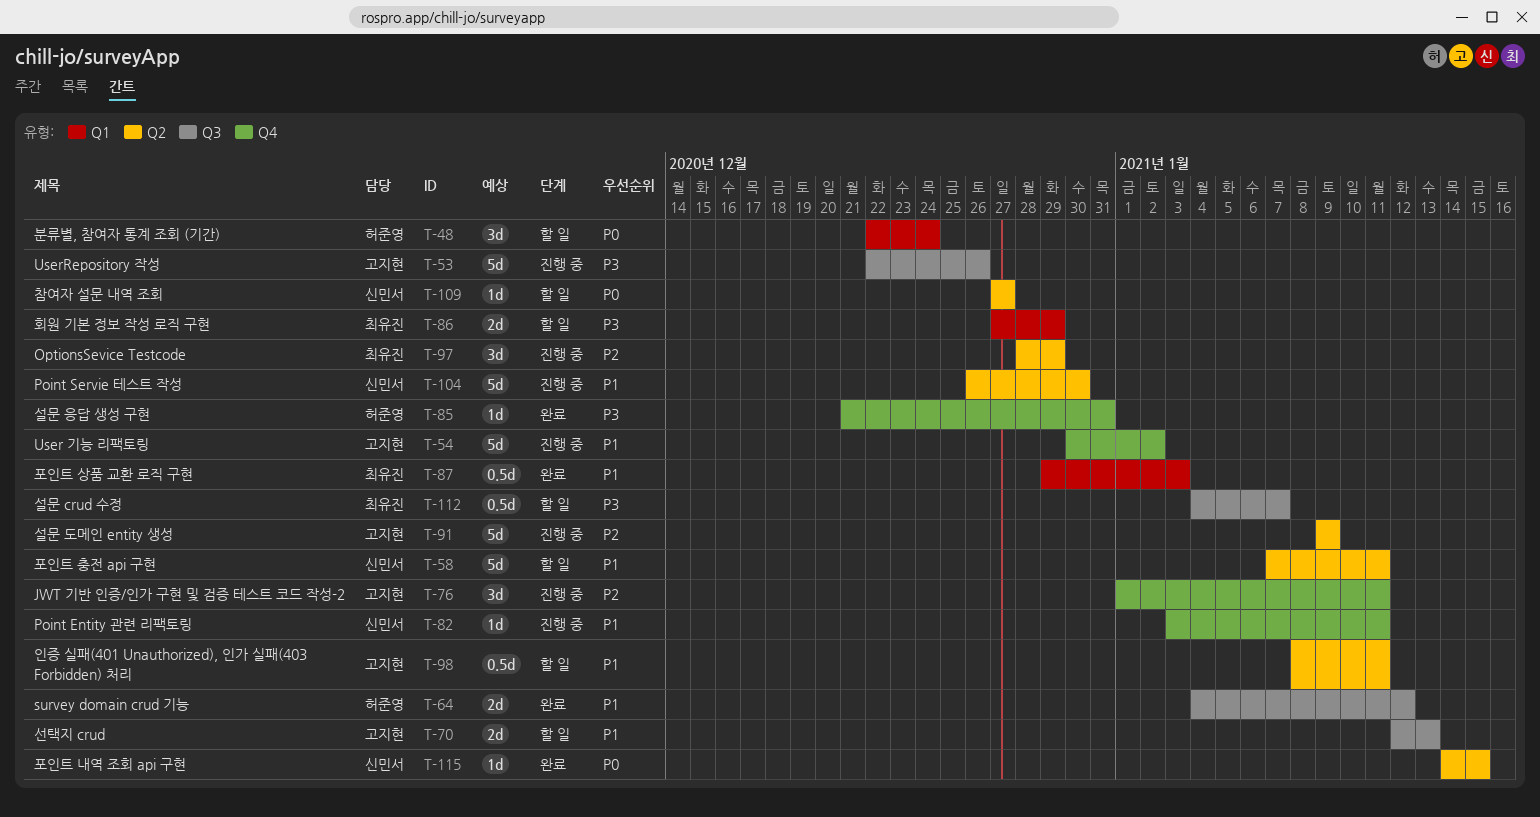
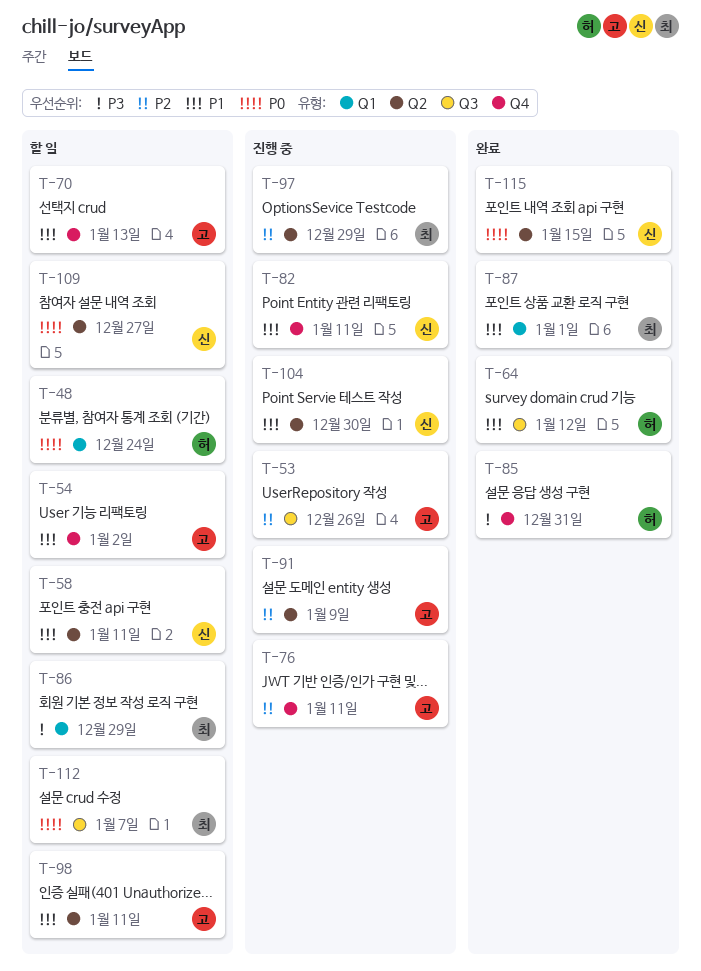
T-53, priority: P3 -> P2
T-54, status: 진행 중 -> 할 일
T-70, label: Q3 -> Q4
T-87, due: Jan 3 -> Jan 1
T-112, priority: P3 -> P0

